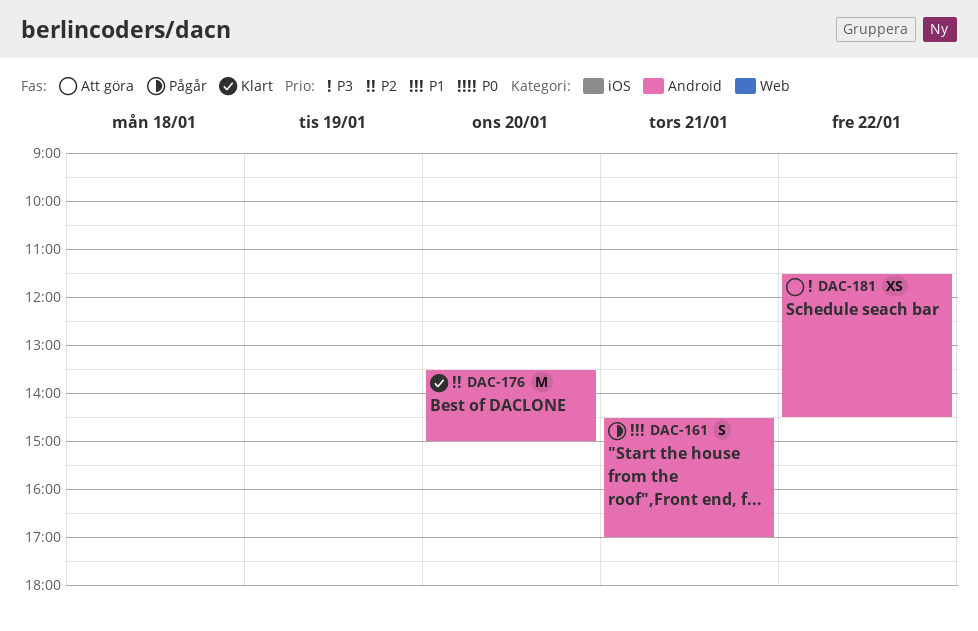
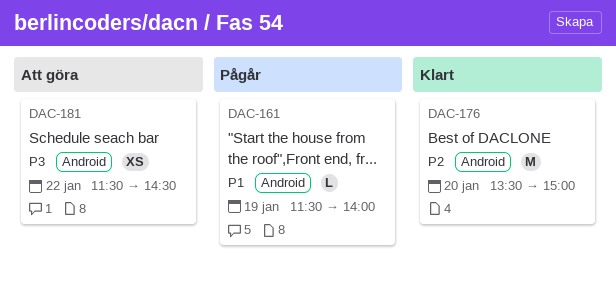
DAC-161, estimate: S -> L
DAC-161, day: Jan 21 -> Jan 19
DAC-161, begins: 14:30 -> 11:30
DAC-161, ends: 17:00 -> 14:00

